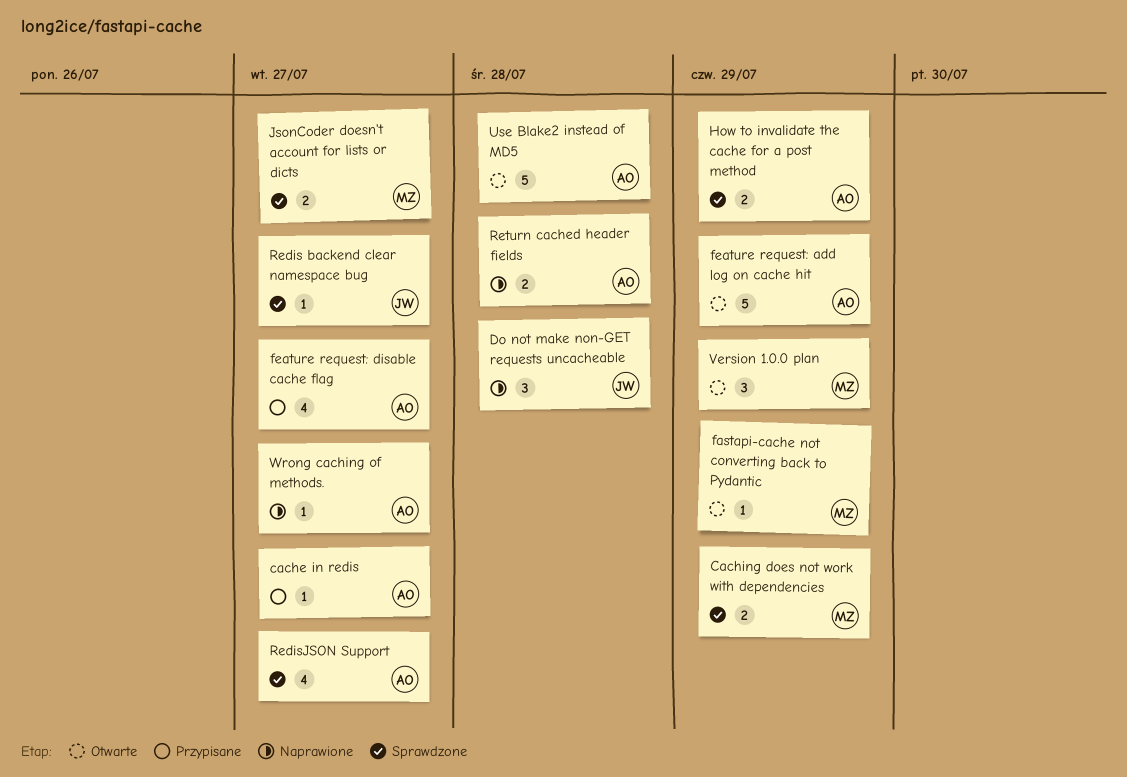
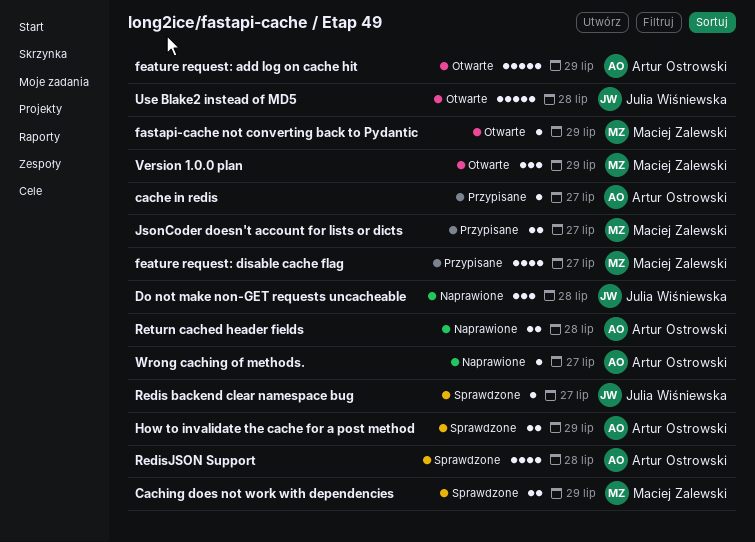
feature request: disable cache flag, owner: Artur Ostrowski -> Maciej Zalewski
JsonCoder doesn't account for lists or dicts, status: Sprawdzone -> Przypisane
RedisJSON Support, due: Jul 27 -> Jul 28
Use Blake2 instead of MD5, owner: Artur Ostrowski -> Julia Wiśniewska

